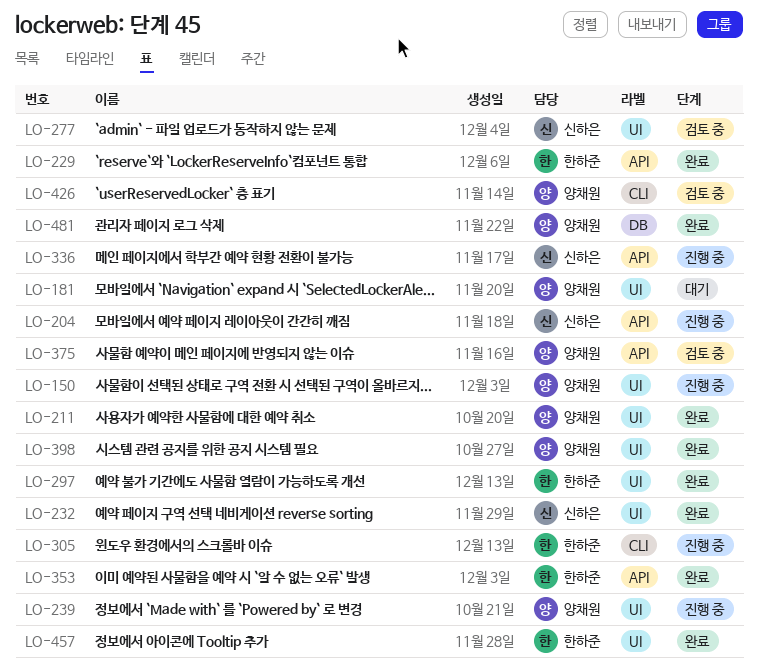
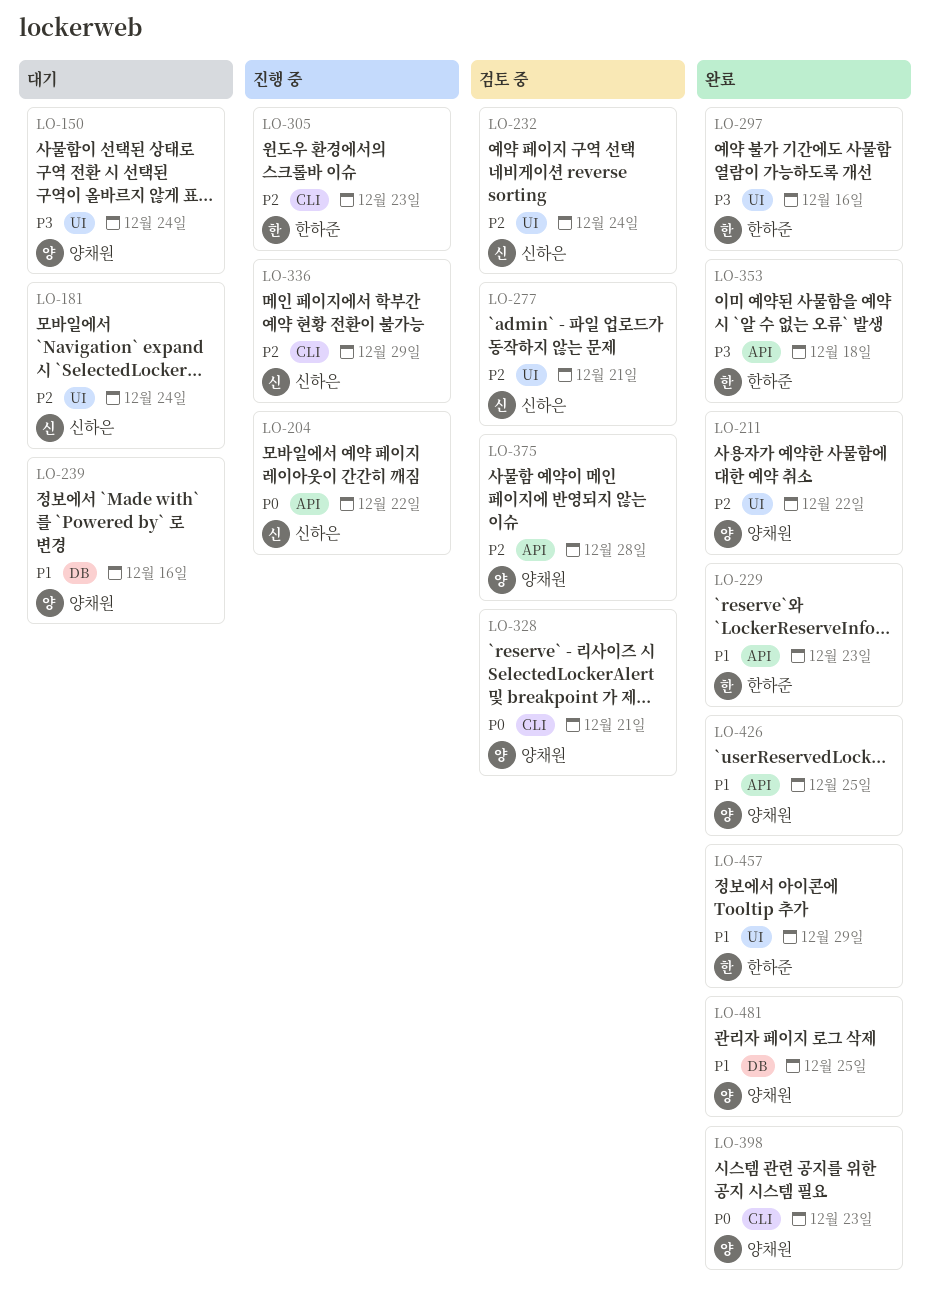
LO-150, status: 진행 중 -> 대기
LO-181, owner: 양채원 -> 신하은
LO-232, status: 완료 -> 검토 중
LO-239, status: 진행 중 -> 대기
LO-239, label: UI -> DB
LO-328: none -> present
LO-336, label: API -> CLI
LO-398, label: UI -> CLI
LO-426, status: 검토 중 -> 완료
LO-426, label: CLI -> API

